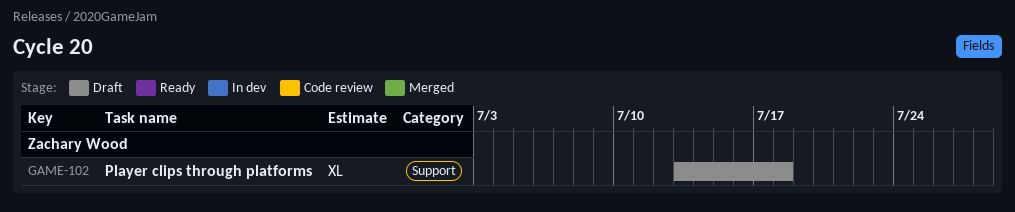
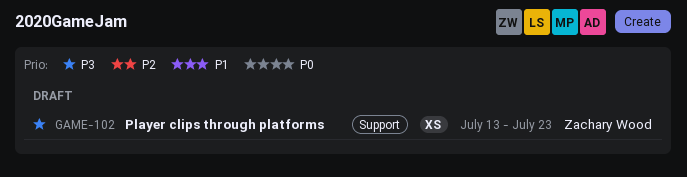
GAME-102, estimate: XL -> XS
GAME-102, due: Jul 18 -> Jul 23

